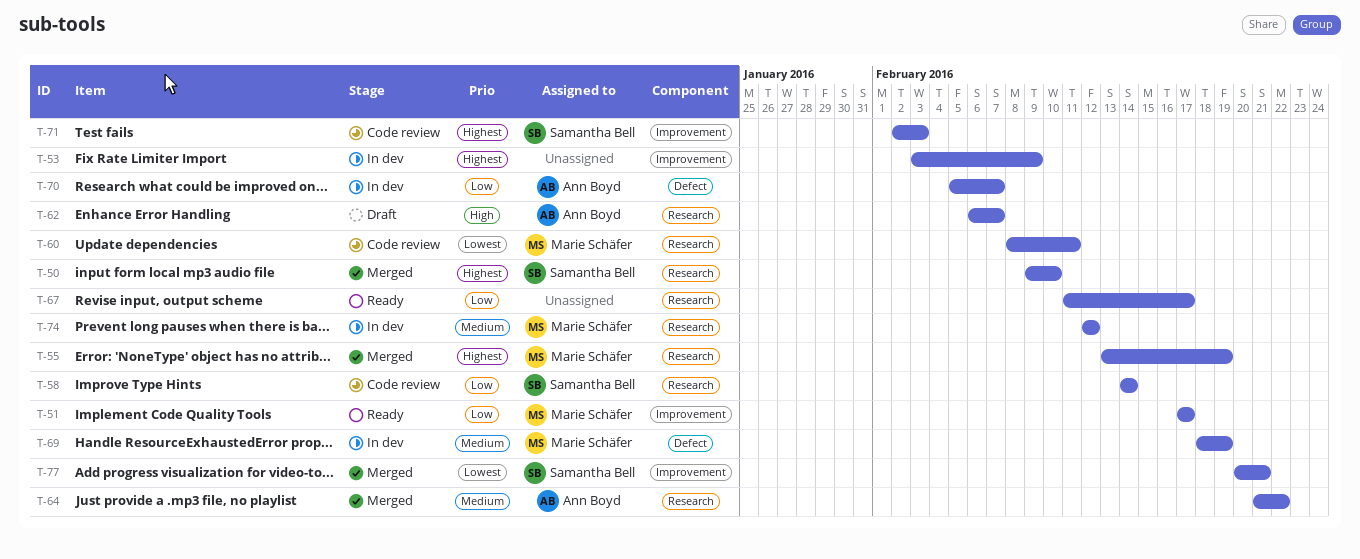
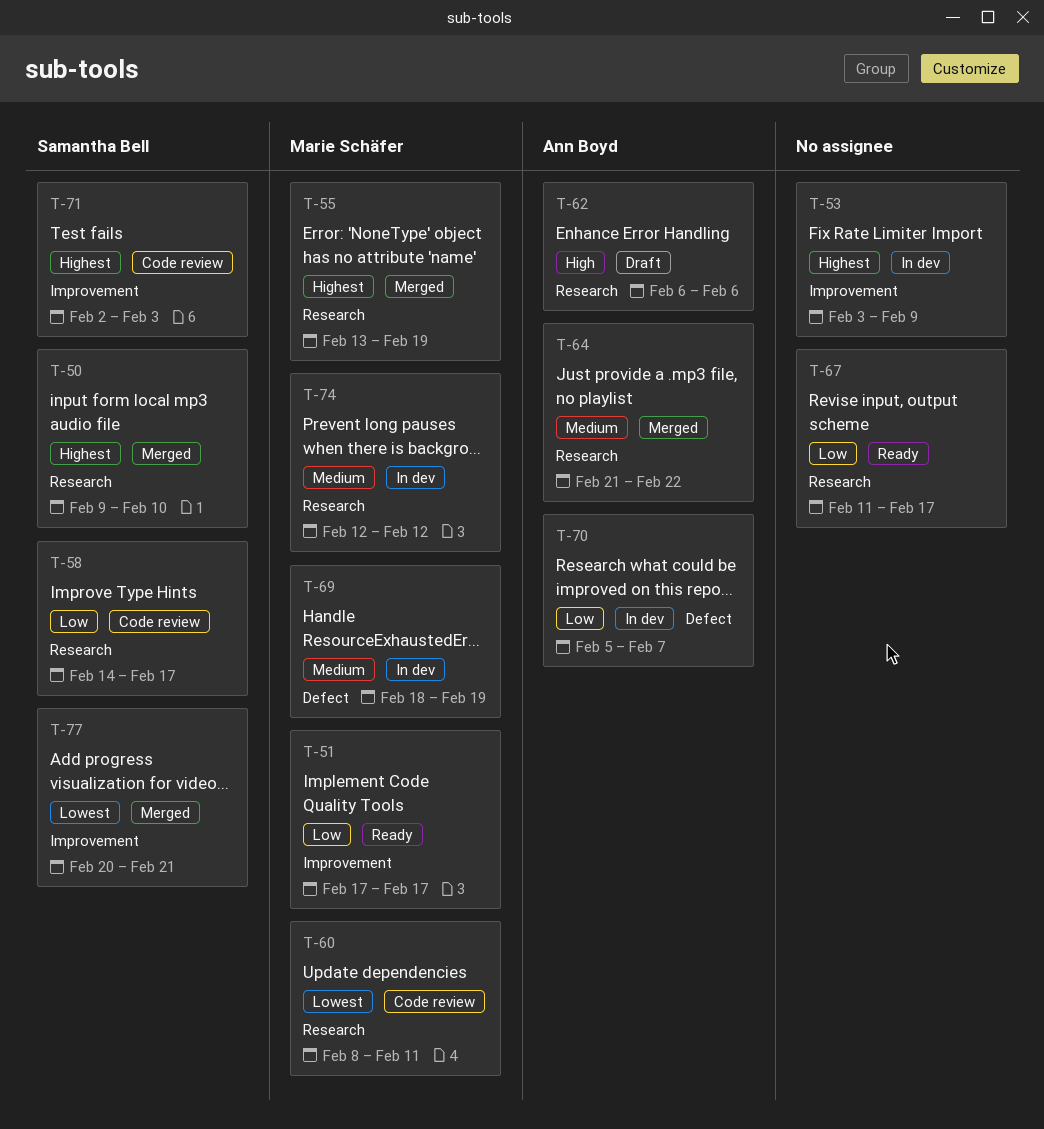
T-58, due: Feb 14 -> Feb 17
T-62, due: Feb 7 -> Feb 6

